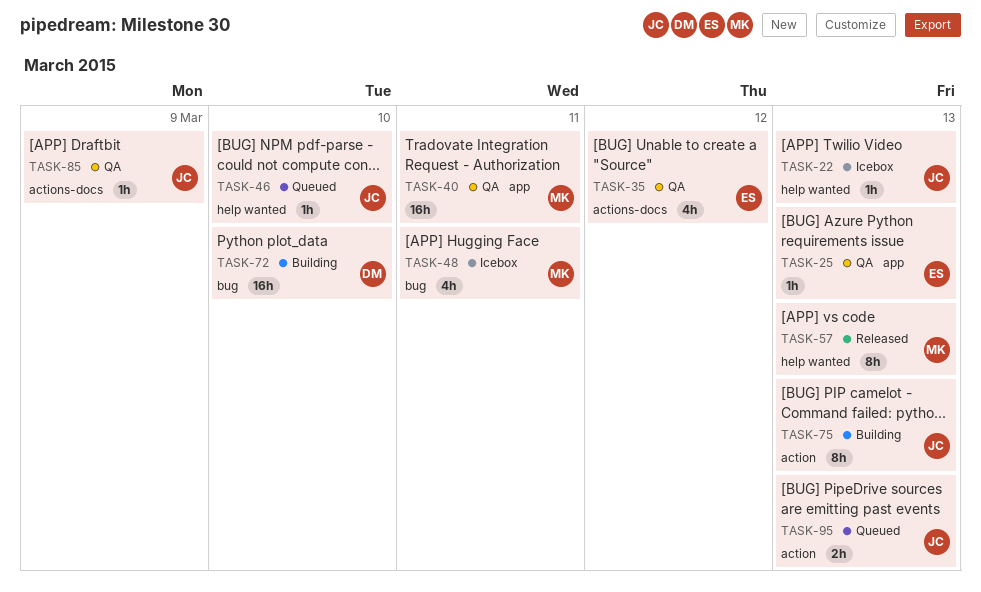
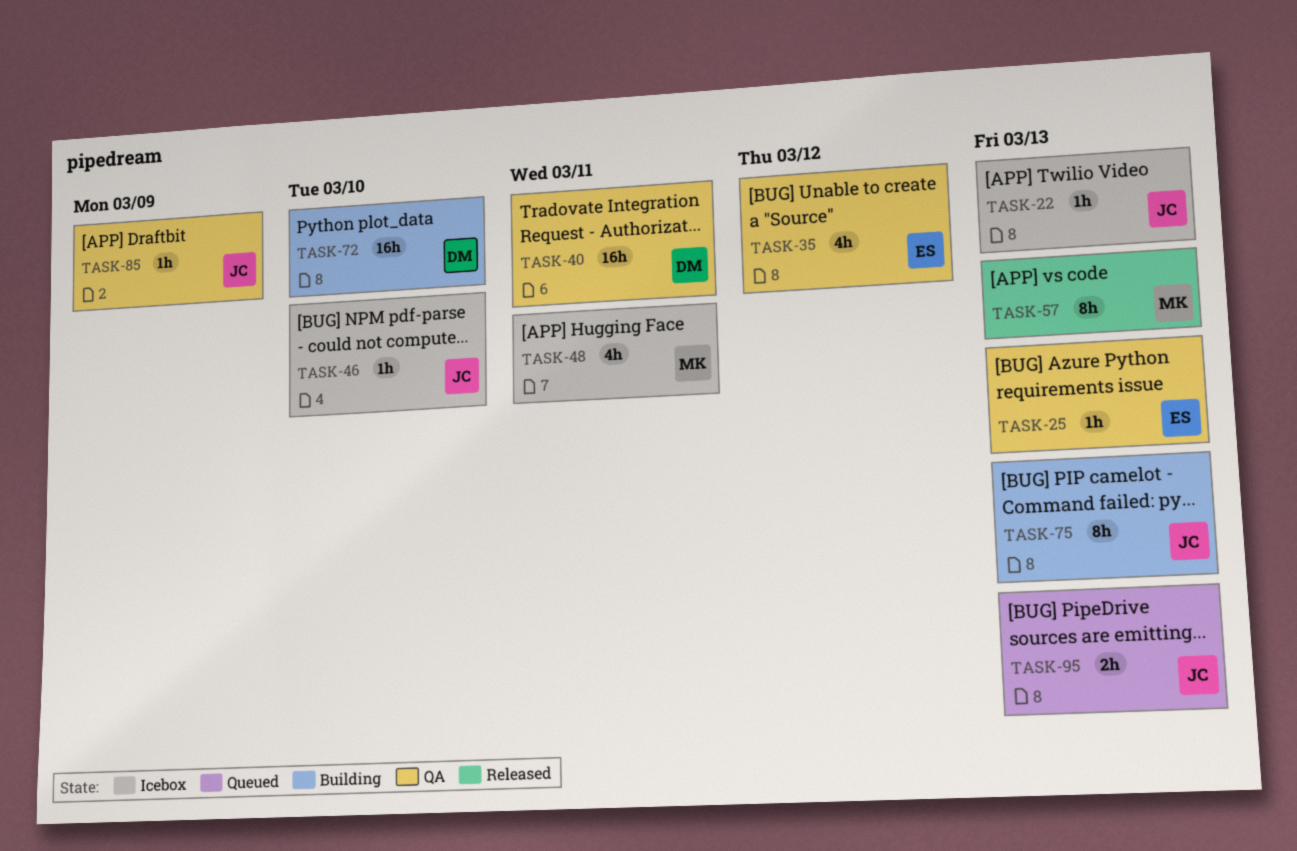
TASK-40, owner: MK -> DM
TASK-46, status: Queued -> Icebox

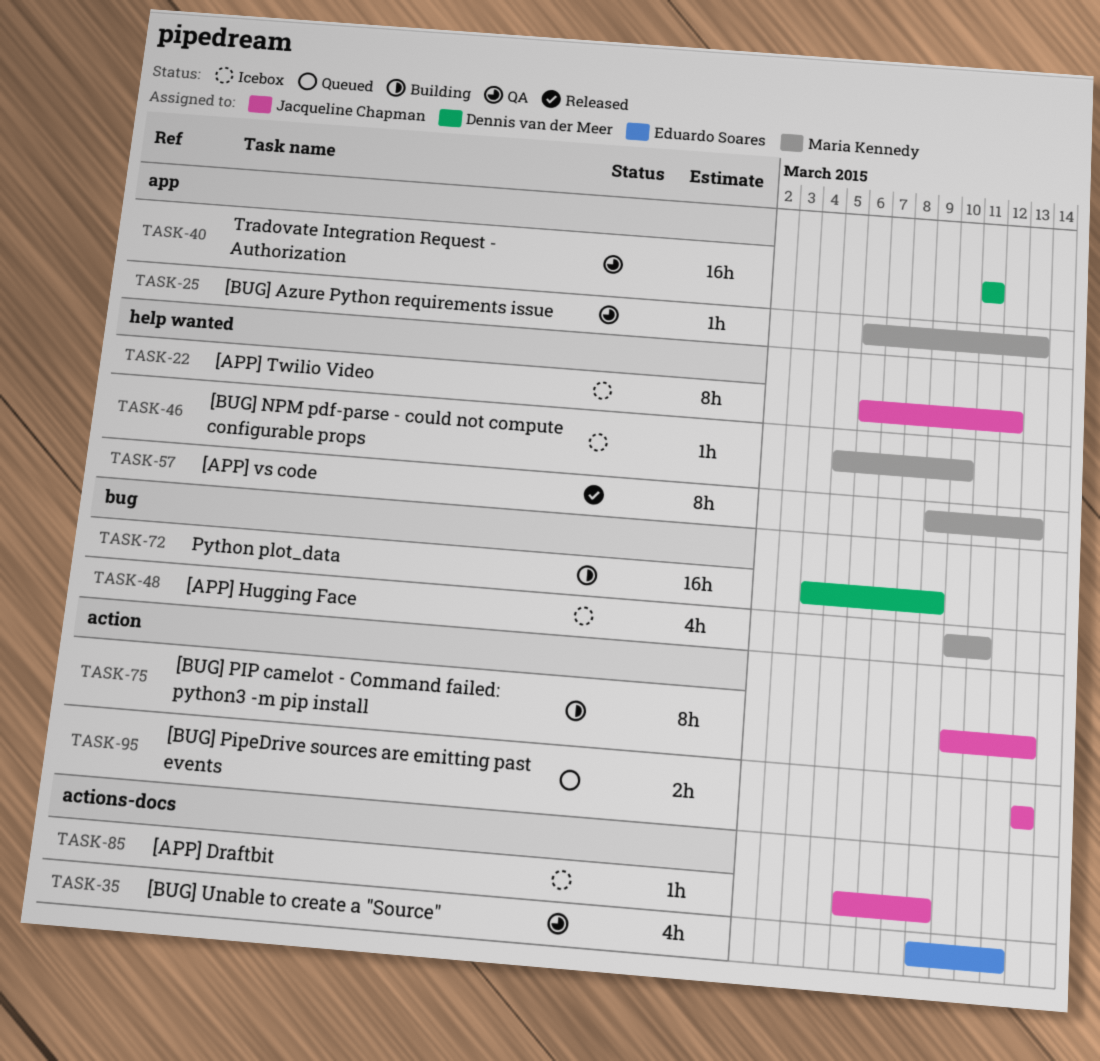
TASK-22, estimate: 1h -> 8h
TASK-22, due: Mar 13 -> Mar 12
TASK-25, owner: Eduardo Soares -> Maria Kennedy
TASK-46, owner: Jacqueline Chapman -> Maria Kennedy
TASK-72, due: Mar 10 -> Mar 9
TASK-85, status: QA -> Icebox

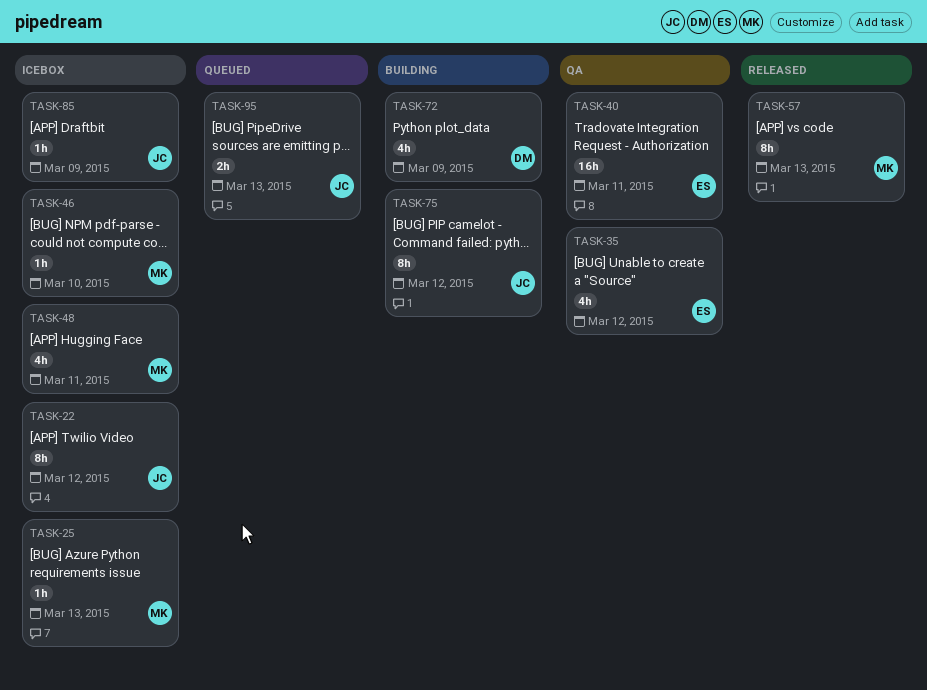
TASK-25, status: QA -> Icebox
TASK-40, owner: Dennis van der Meer -> Eduardo Soares
TASK-72, estimate: 16h -> 4h
TASK-75, due: Mar 13 -> Mar 12

